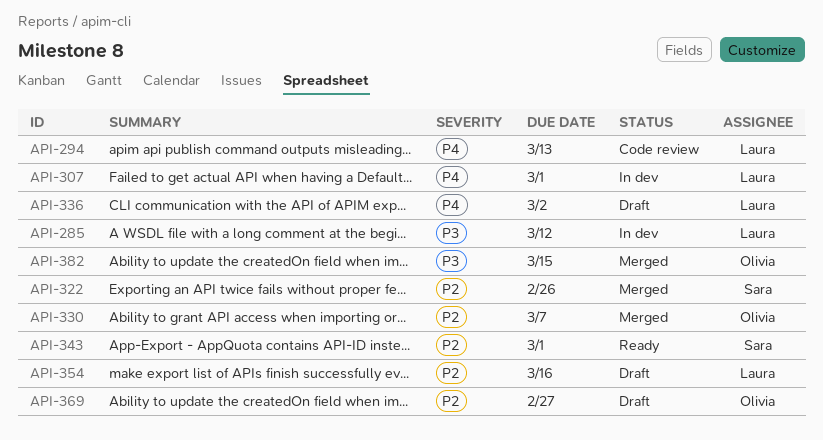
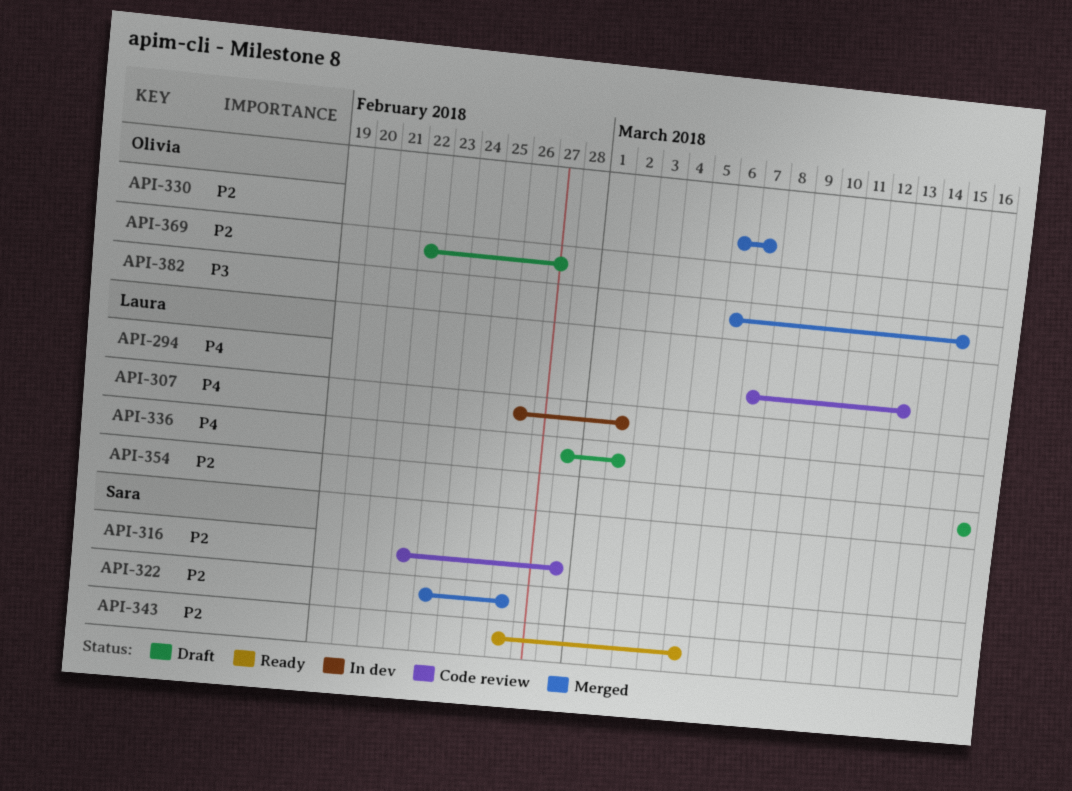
API-285: present -> none
API-307, due: Mar 1 -> Mar 2
API-316: none -> present
API-343, due: Mar 1 -> Mar 5

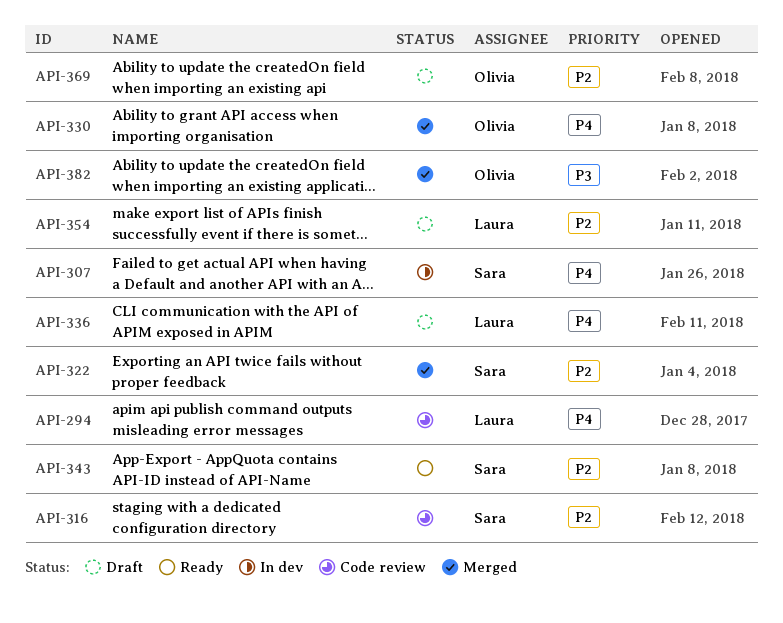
API-307, owner: Laura -> Sara
API-330, priority: P2 -> P4

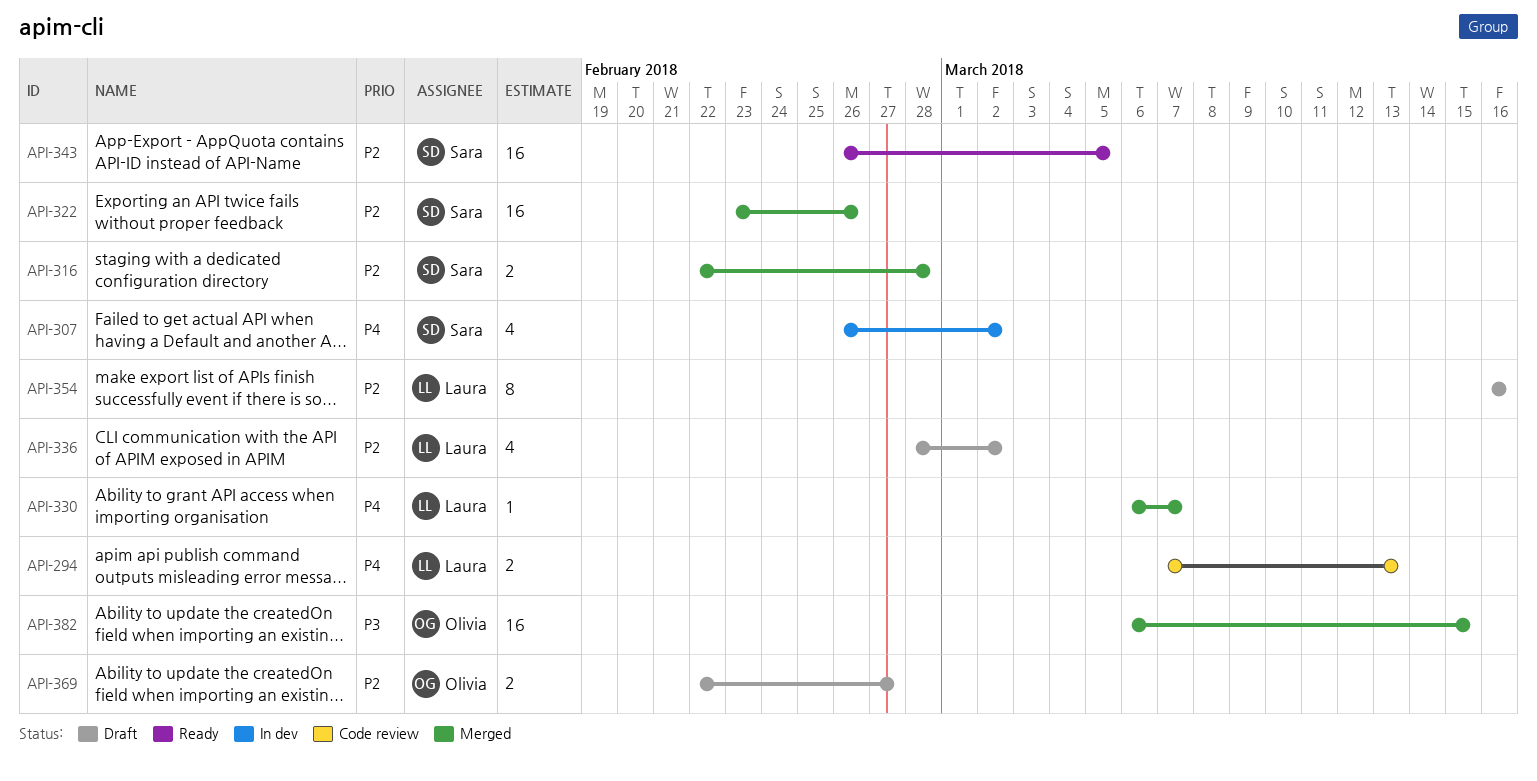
API-316, status: Code review -> Merged
API-330, owner: Olivia -> Laura
API-336, priority: P4 -> P2

